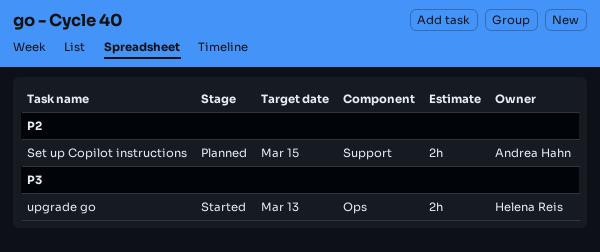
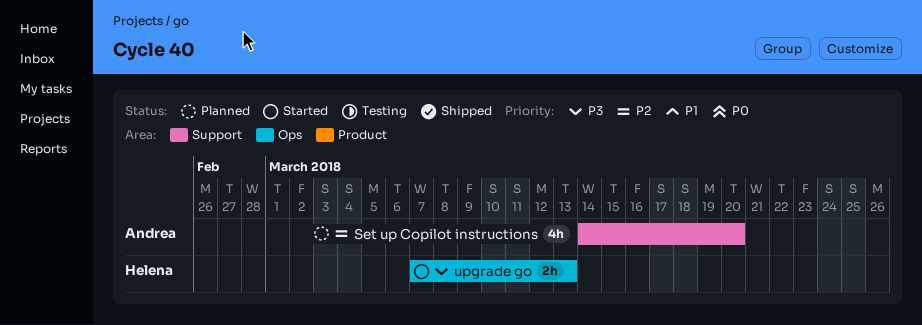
Set up Copilot instructions, estimate: 2h -> 4h
Set up Copilot instructions, due: Mar 15 -> Mar 20

